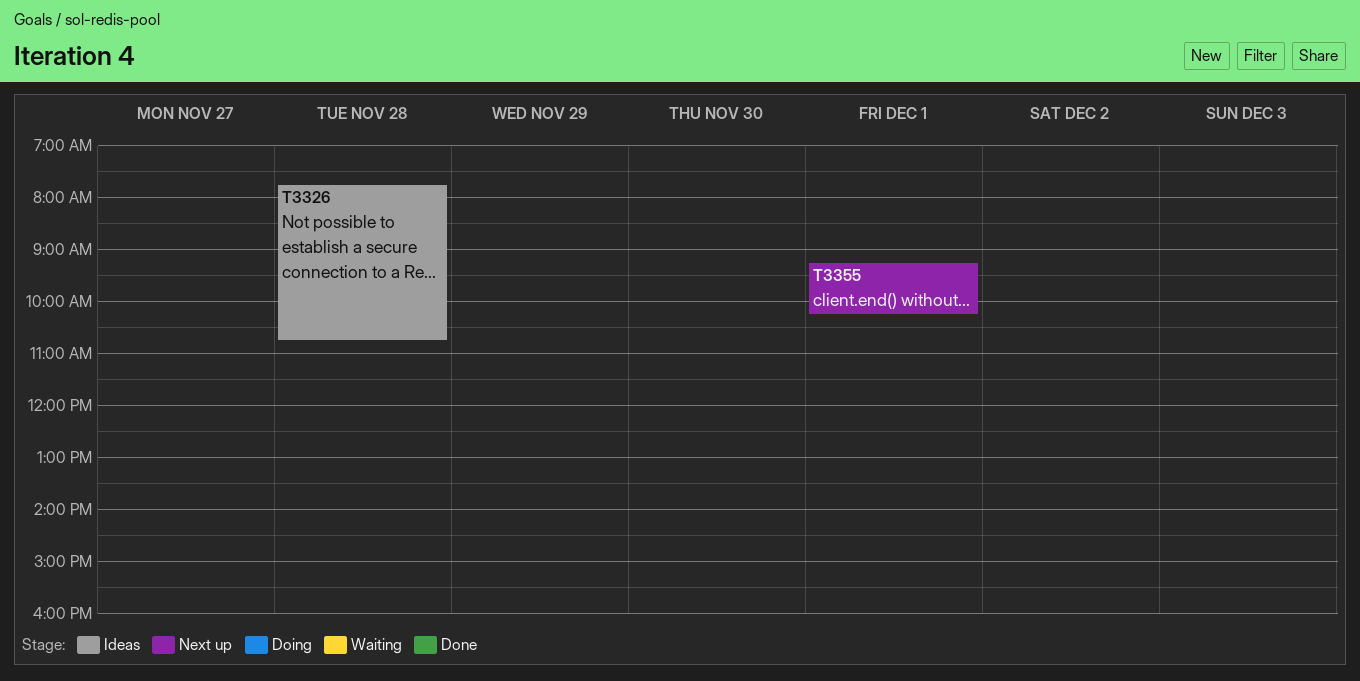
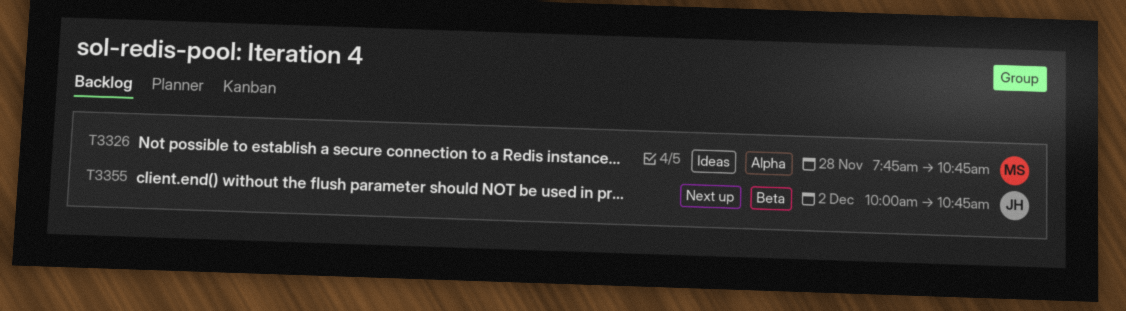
T3355, day: Dec 1 -> Dec 2
T3355, begins: 09:15 -> 10:00
T3355, ends: 10:15 -> 10:45

